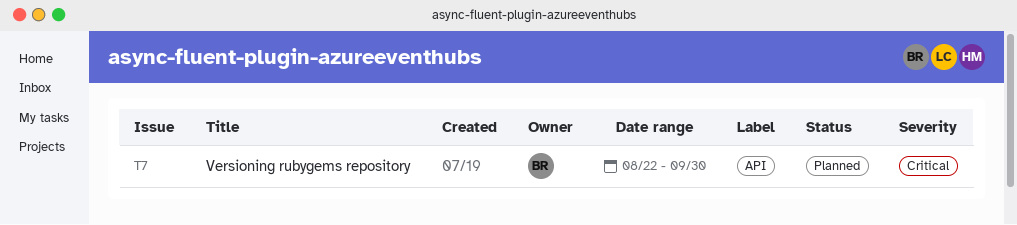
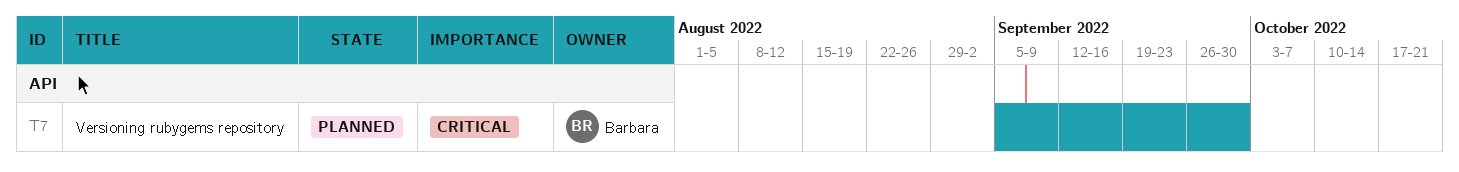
T7, start: Aug 22 -> Sep 5

